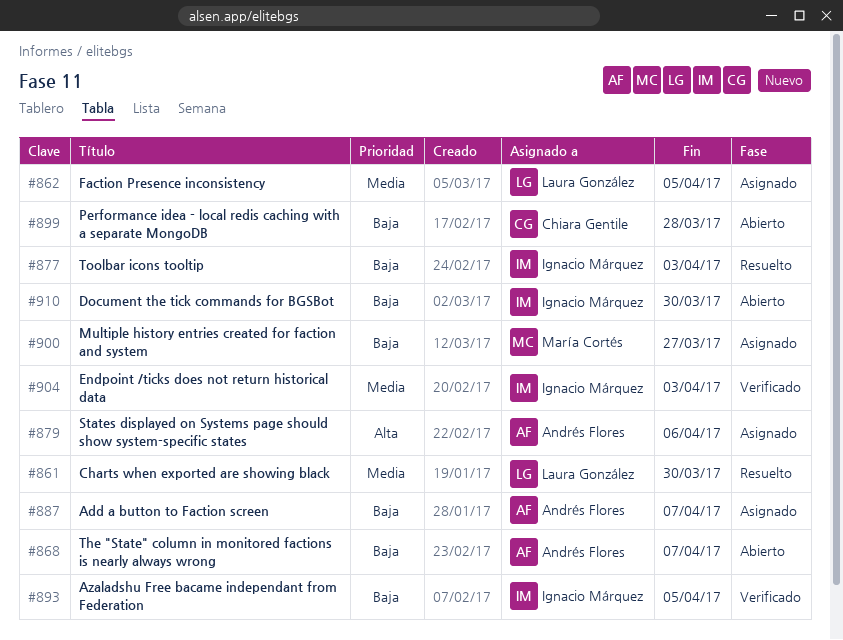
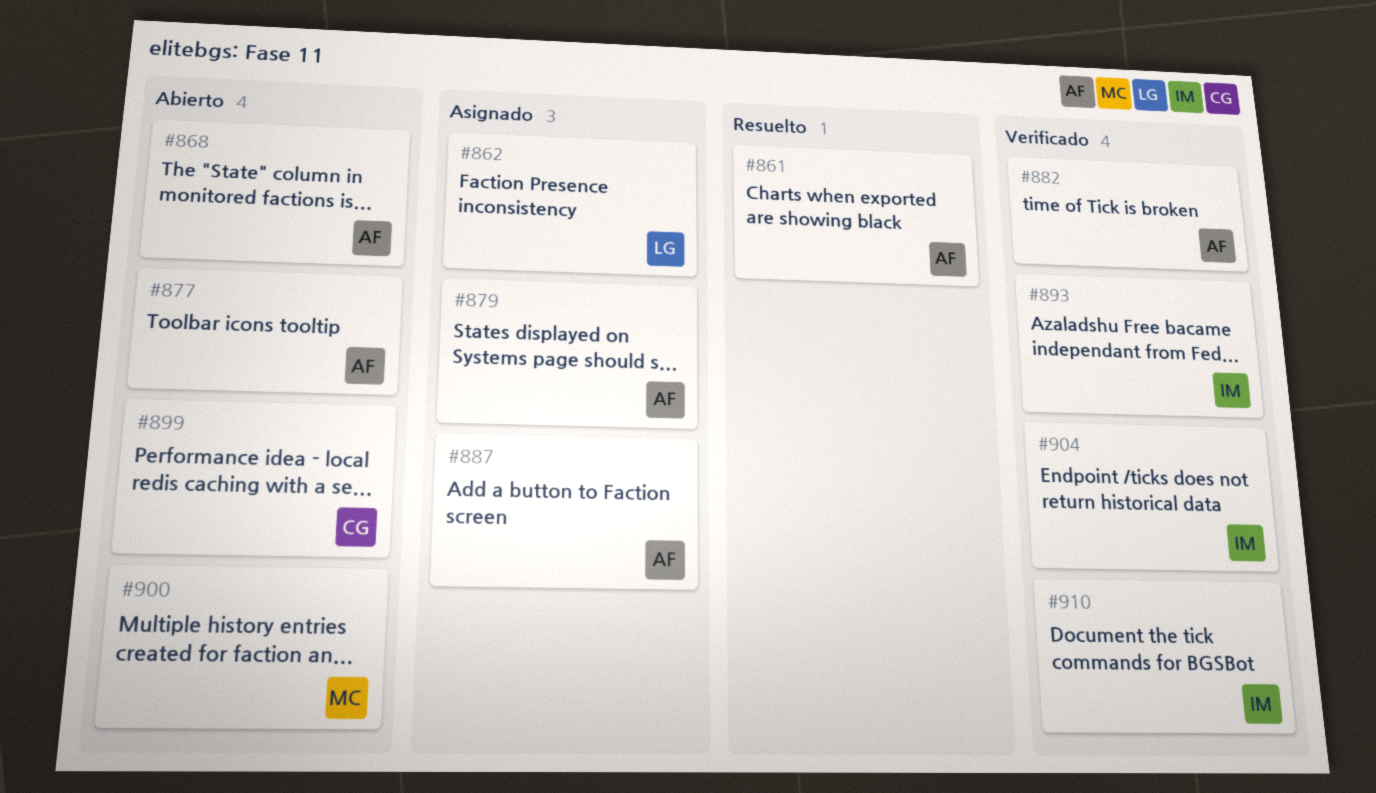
#861, owner: Laura González -> Andrés Flores
#877, status: Resuelto -> Abierto
#877, owner: Ignacio Márquez -> Andrés Flores
#882: none -> present
#900, status: Asignado -> Abierto
#910, status: Abierto -> Verificado

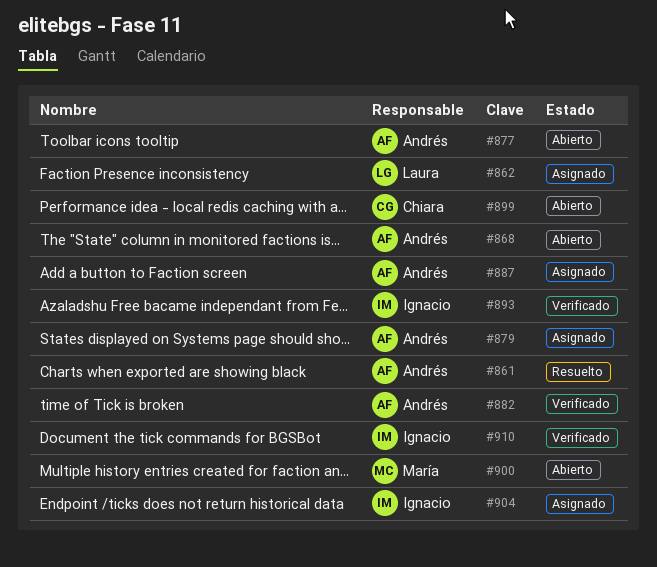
#904, status: Verificado -> Asignado

